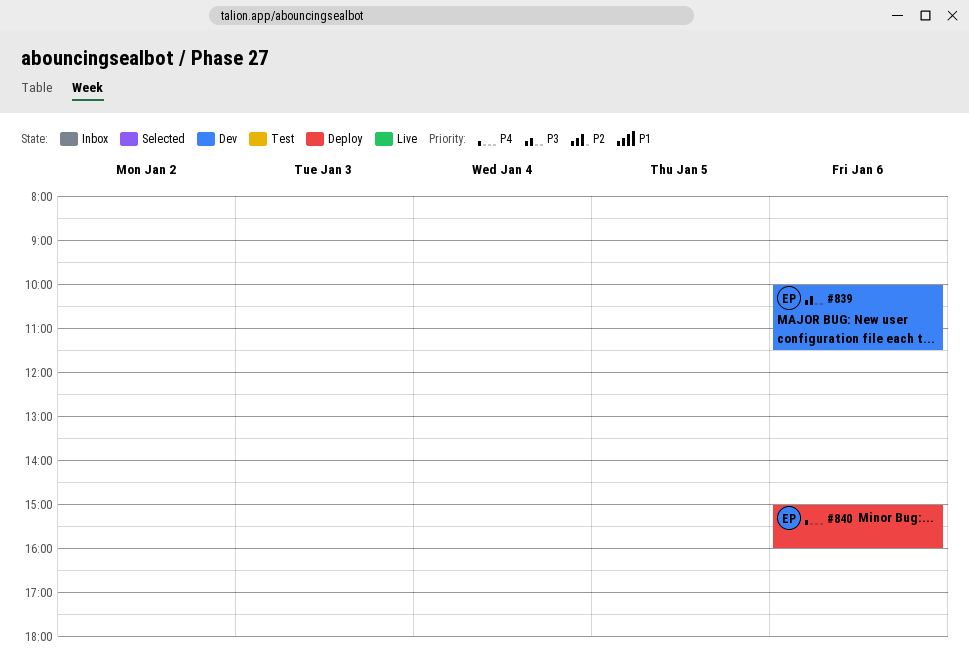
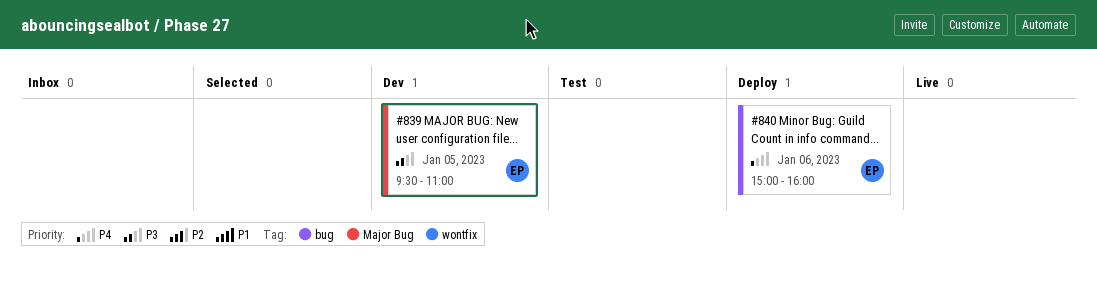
#839, day: Jan 6 -> Jan 5
#839, begins: 10:00 -> 09:30
#839, ends: 11:30 -> 11:00

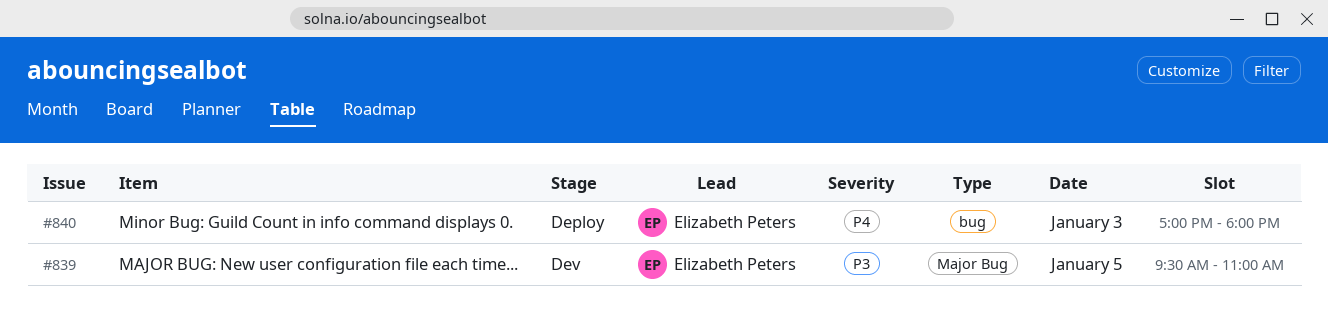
#840, day: Jan 6 -> Jan 3
#840, begins: 15:00 -> 17:00
#840, ends: 16:00 -> 18:00

